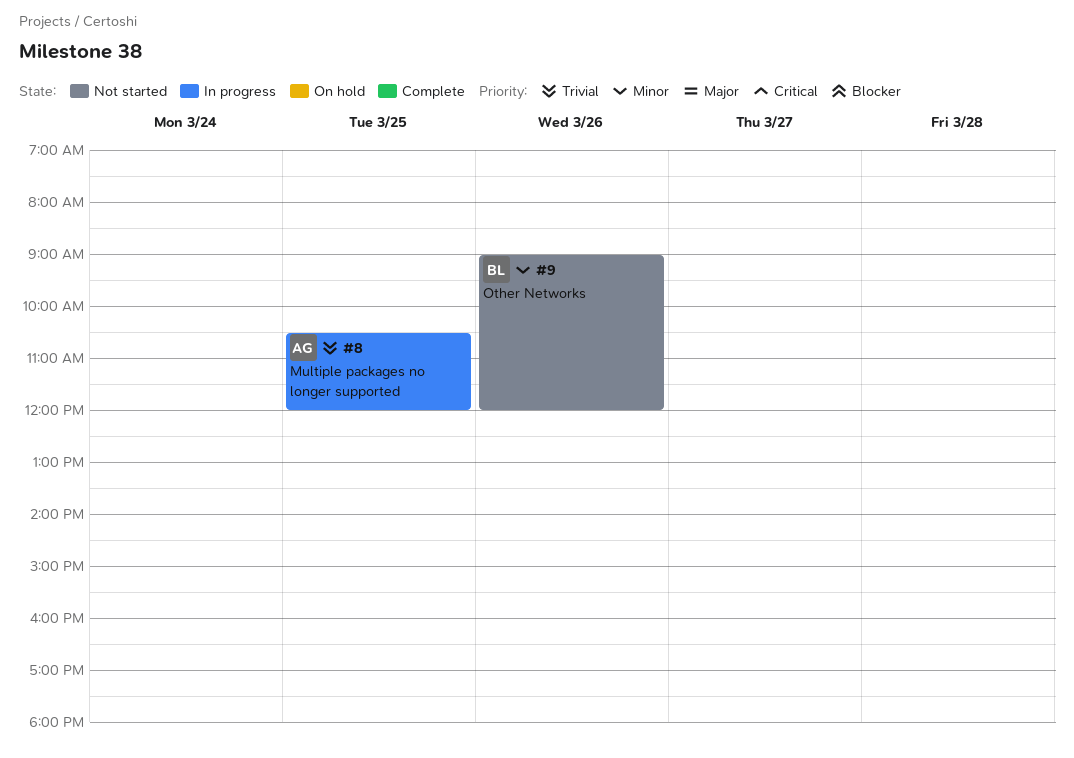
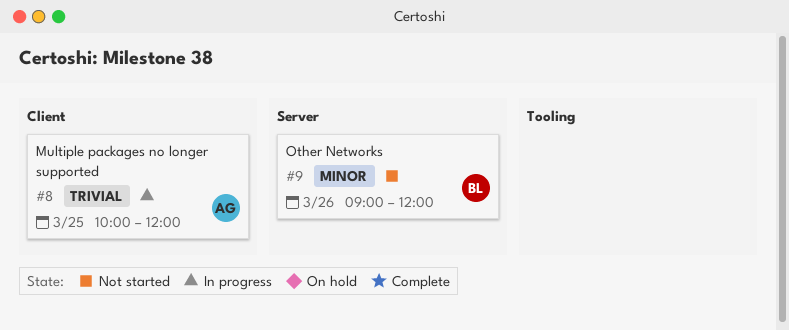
#8, begins: 10:30 -> 10:00

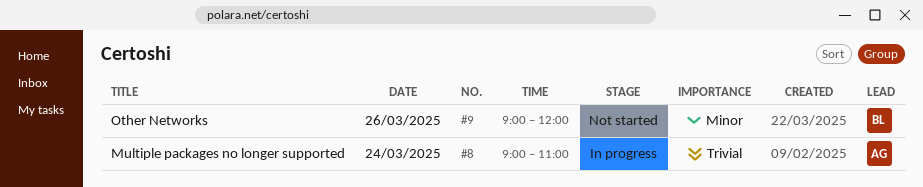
#8, day: Mar 25 -> Mar 24
#8, begins: 10:00 -> 09:00
#8, ends: 12:00 -> 11:00

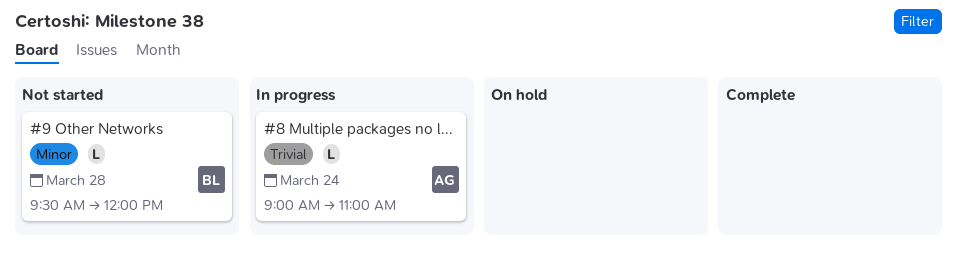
#9, day: Mar 26 -> Mar 28
#9, begins: 09:00 -> 09:30

